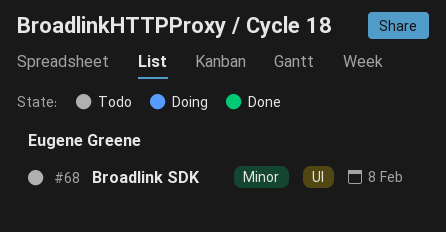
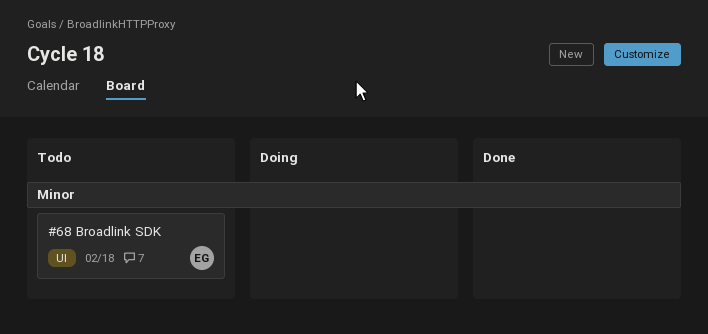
#68, due: Feb 8 -> Feb 18

